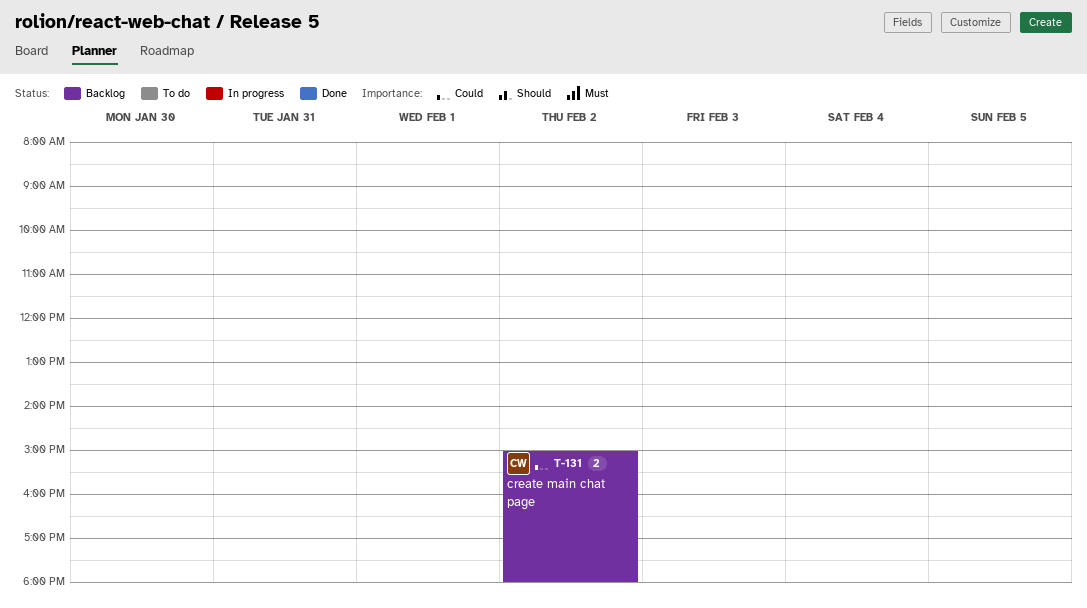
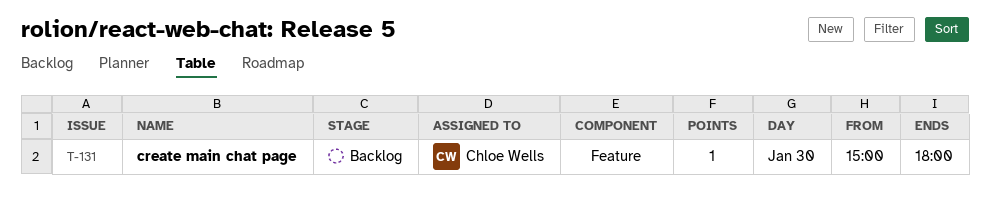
T-131, estimate: 2 -> 1
T-131, day: Feb 2 -> Jan 30

